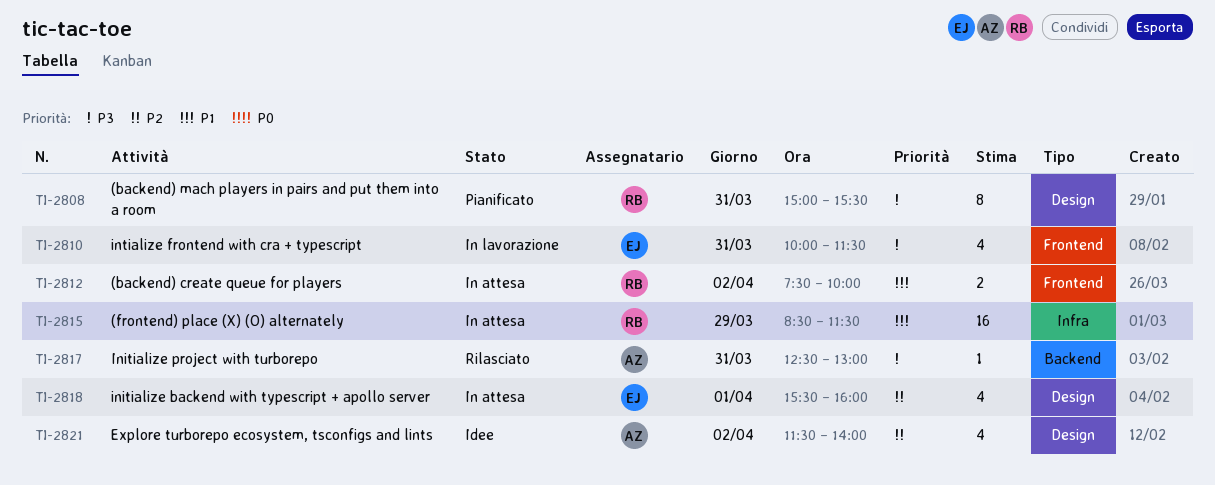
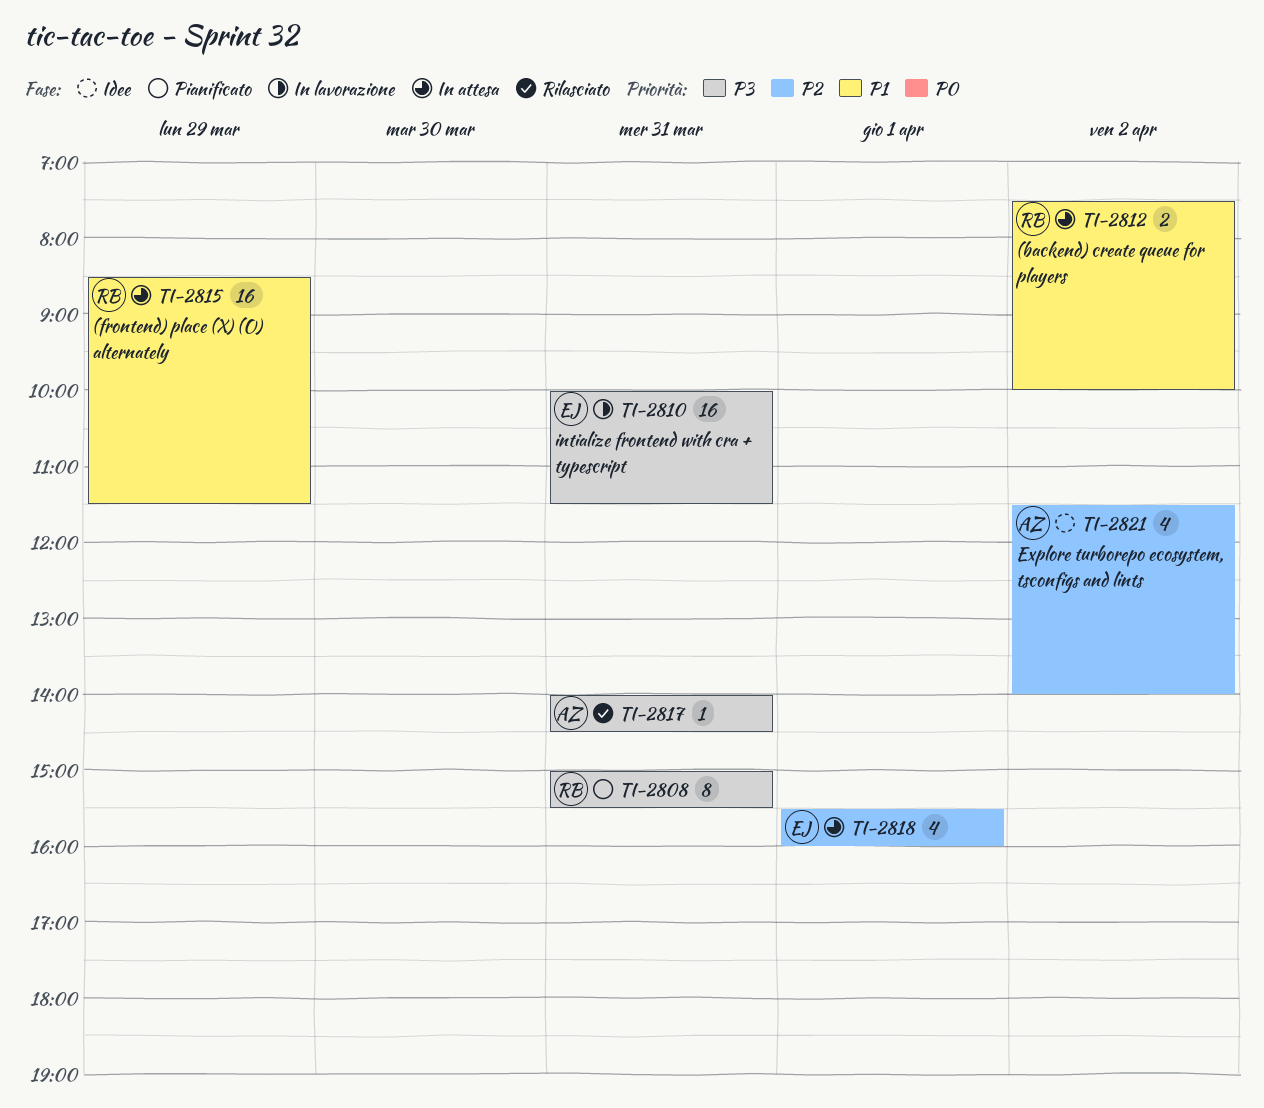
TI-2810, estimate: 4 -> 16
TI-2817, begins: 12:30 -> 14:00
TI-2817, ends: 13:00 -> 14:30

